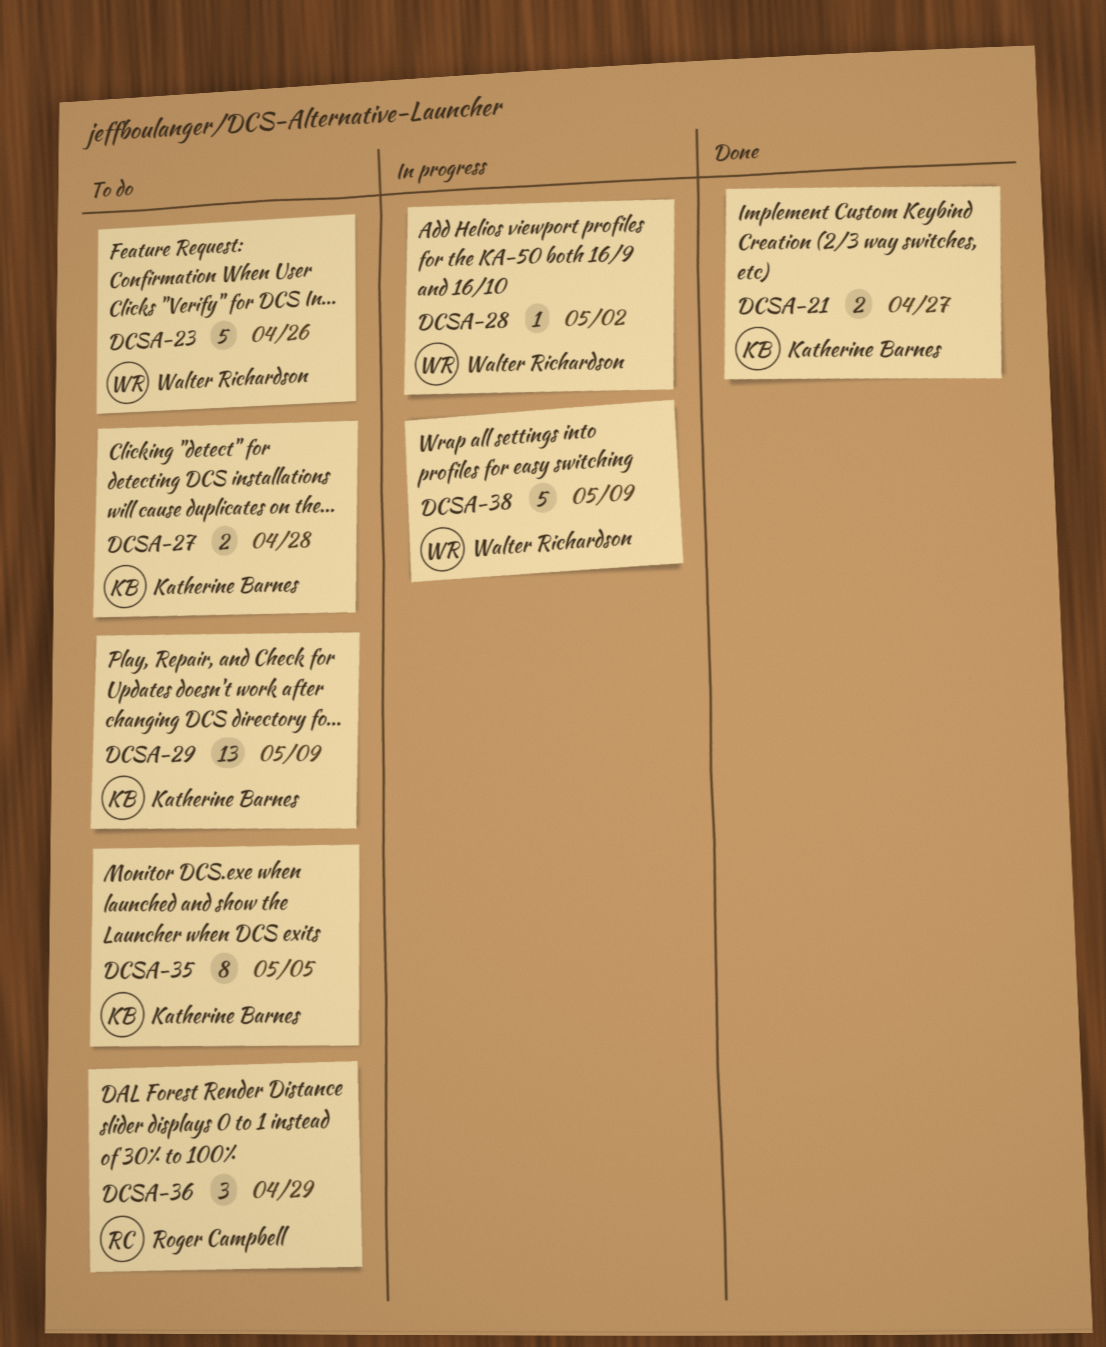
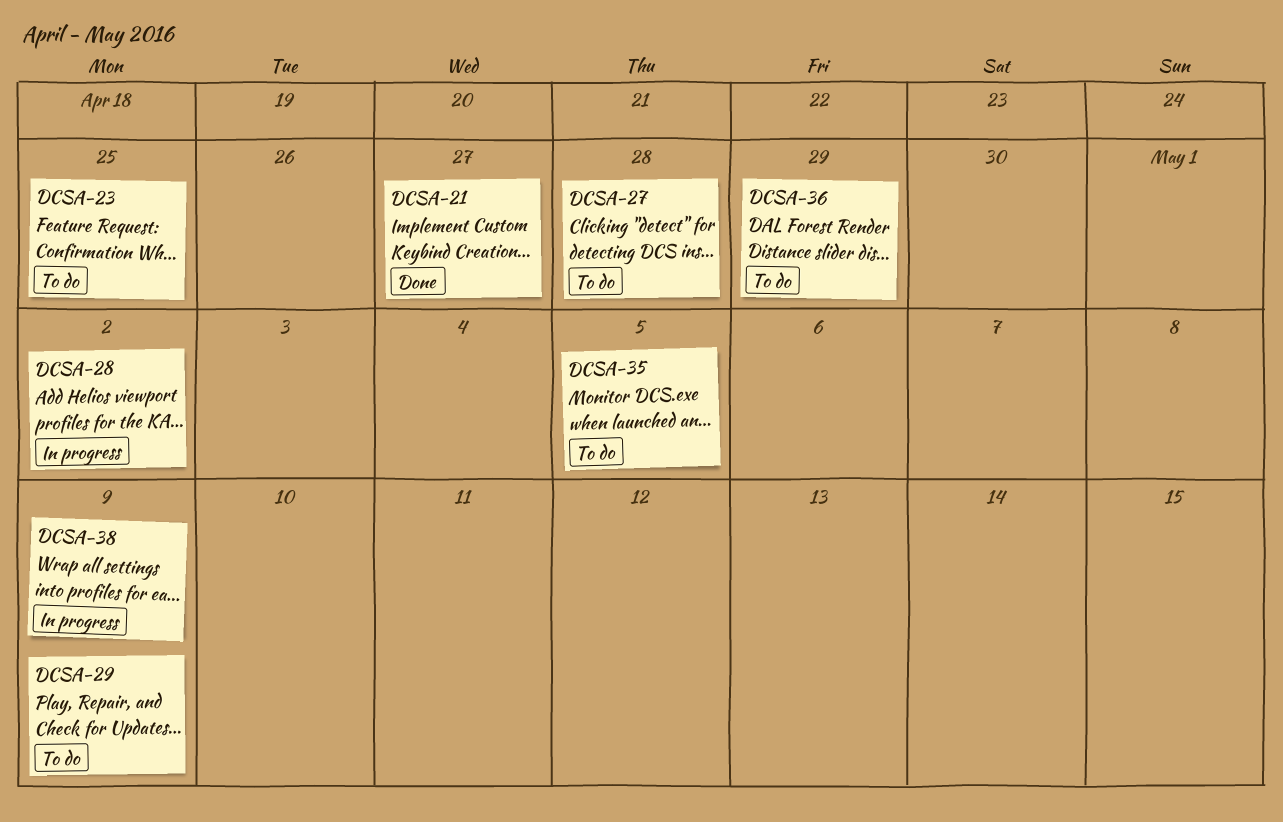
DCSA-23, due: Apr 26 -> Apr 25

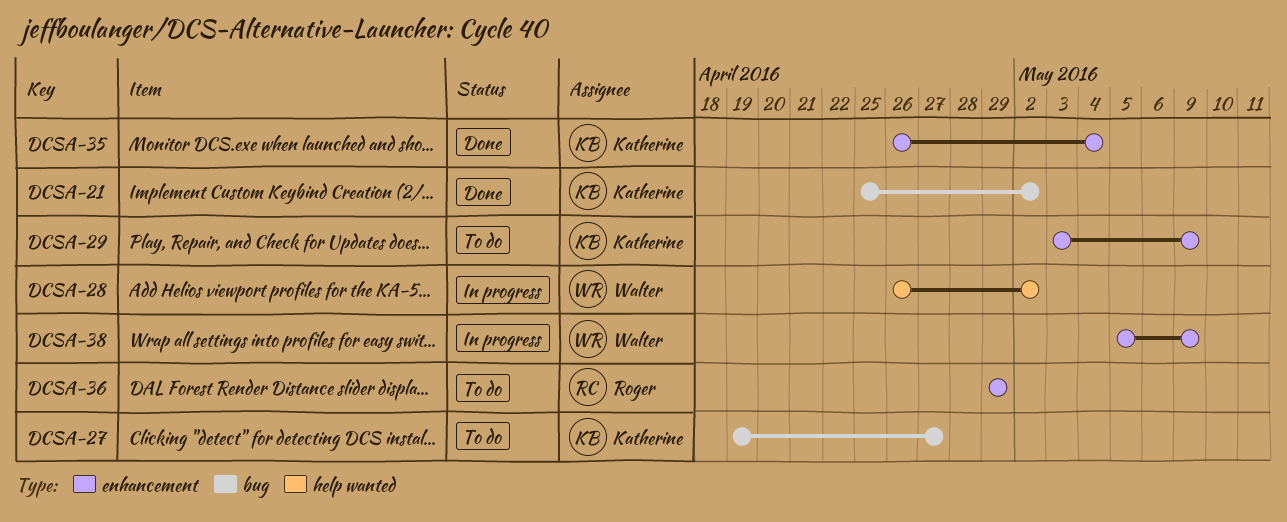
DCSA-21, due: Apr 27 -> May 2
DCSA-23: present -> none
DCSA-27, due: Apr 28 -> Apr 27
DCSA-35, status: To do -> Done
DCSA-35, due: May 5 -> May 4

